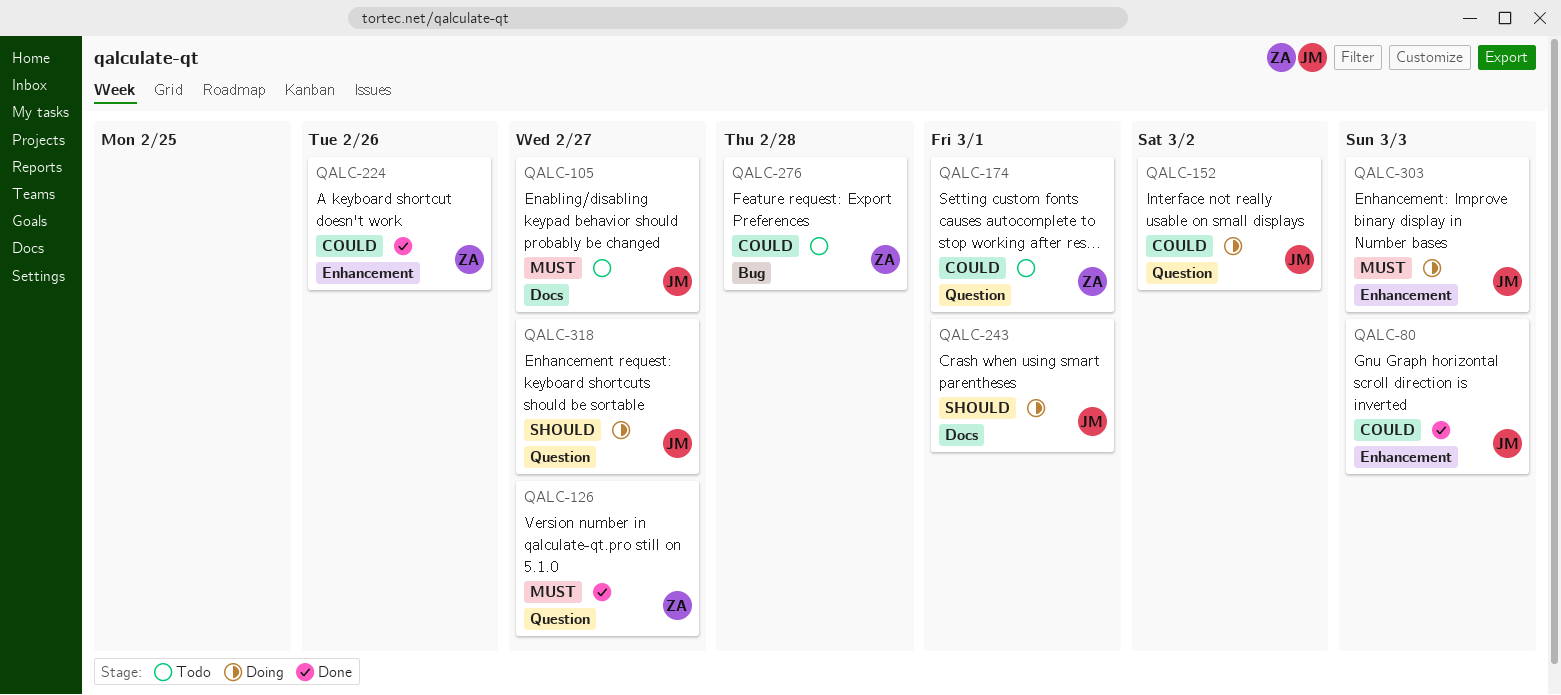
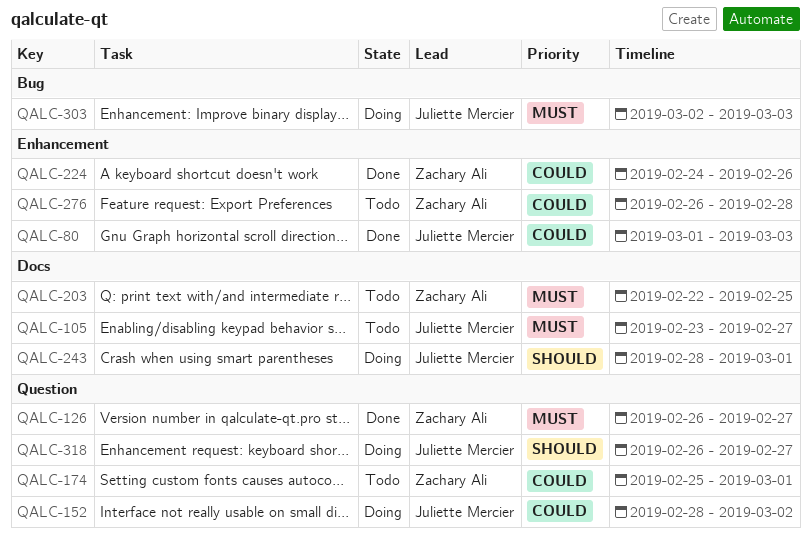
QALC-203: none -> present
QALC-276, label: Bug -> Enhancement
QALC-303, label: Enhancement -> Bug

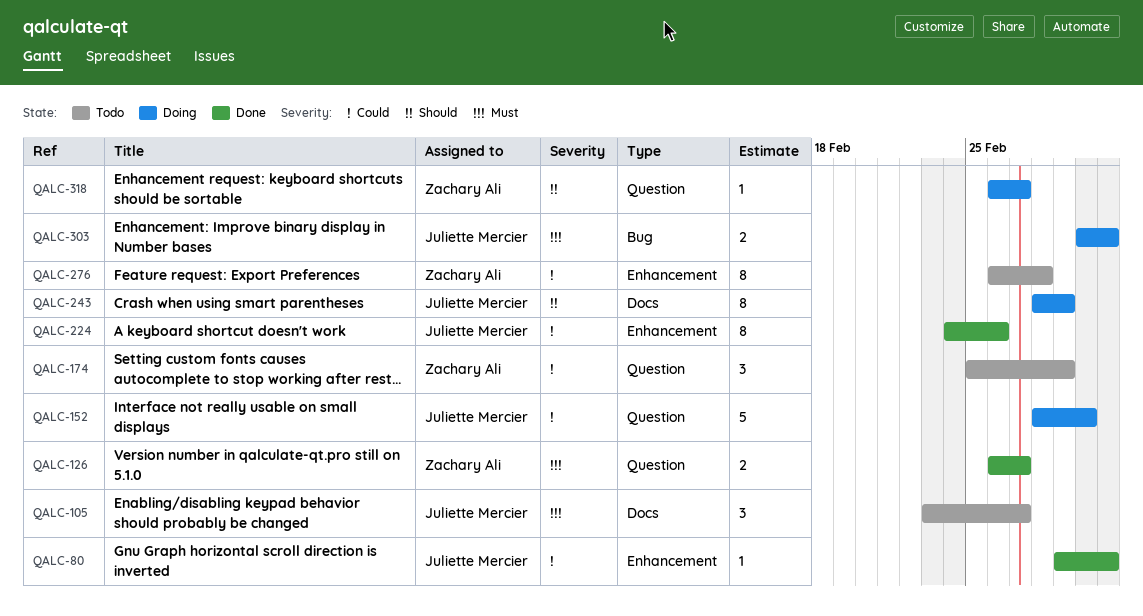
QALC-203: present -> none
QALC-224, owner: Zachary Ali -> Juliette Mercier
QALC-318, owner: Juliette Mercier -> Zachary Ali

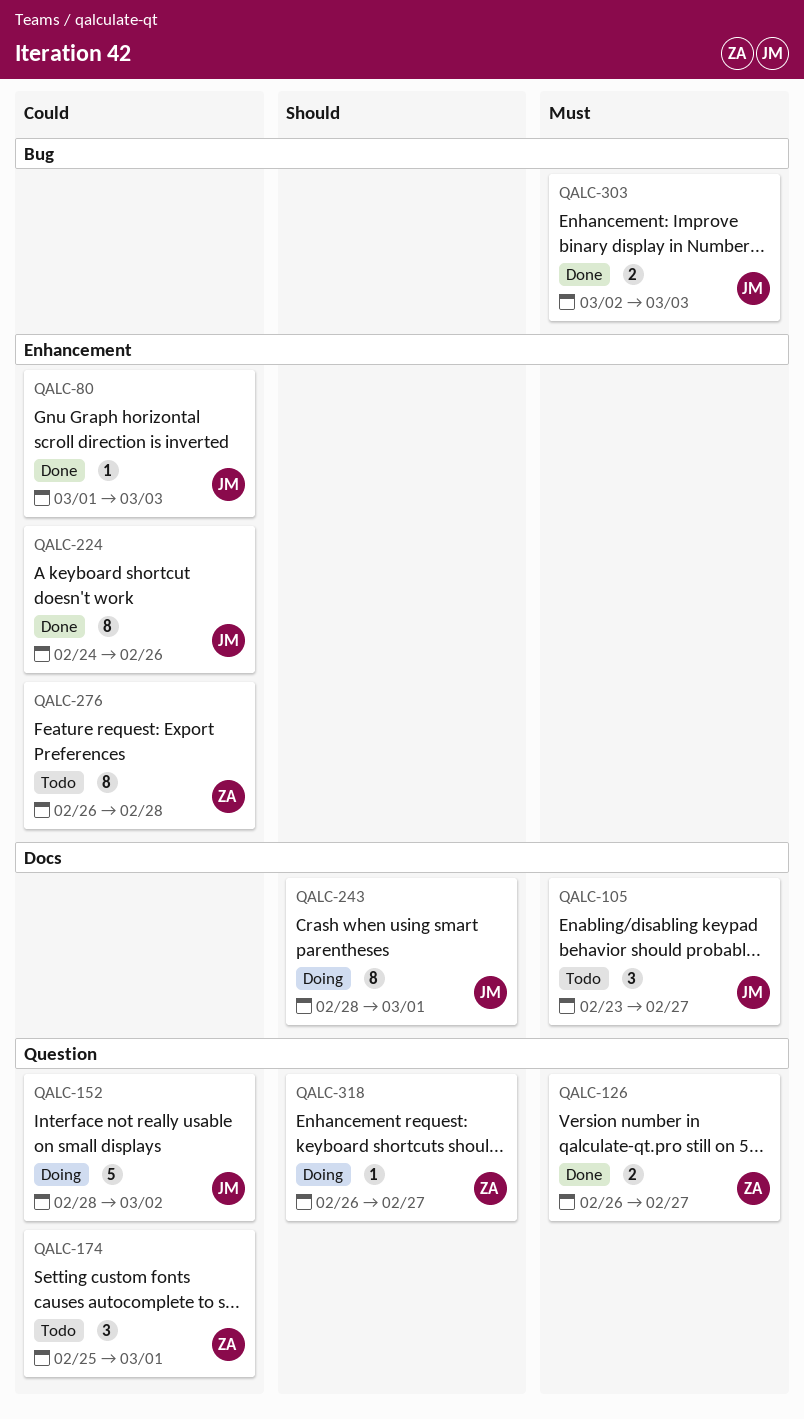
QALC-303, status: Doing -> Done

